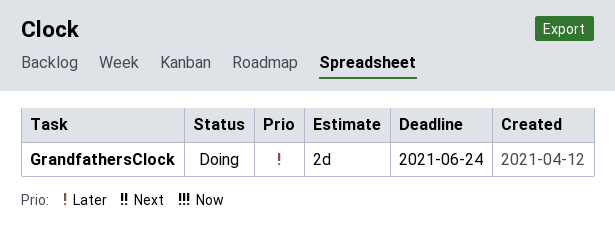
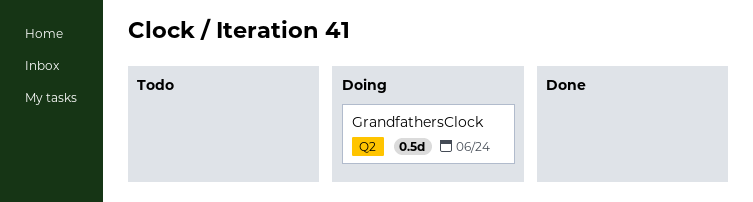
GrandfathersClock, estimate: 2d -> 0.5d

